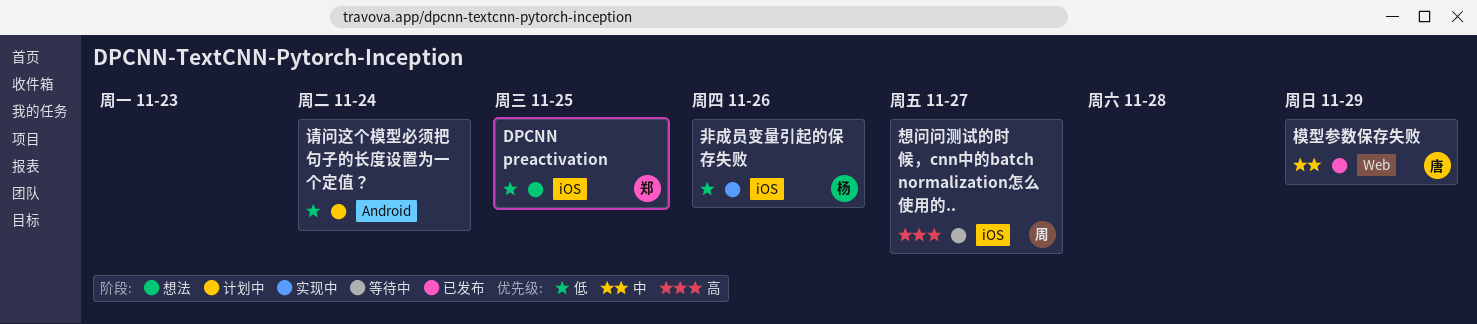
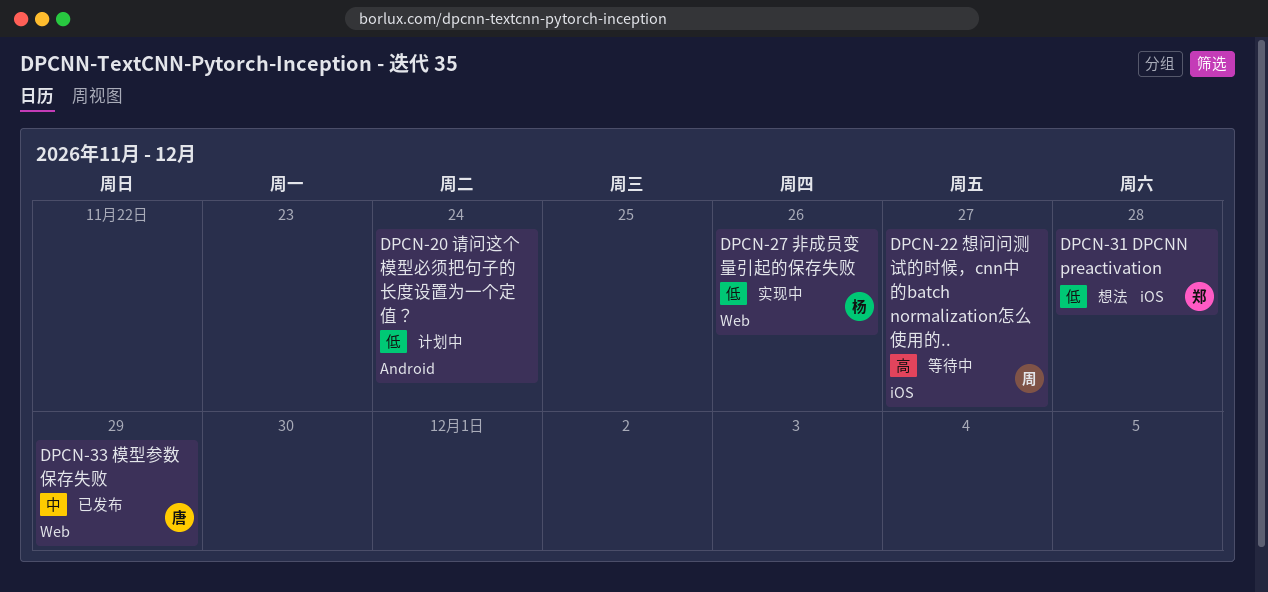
DPCNN preactivation, due: Nov 25 -> Nov 28
非成员变量引起的保存失败, label: iOS -> Web

